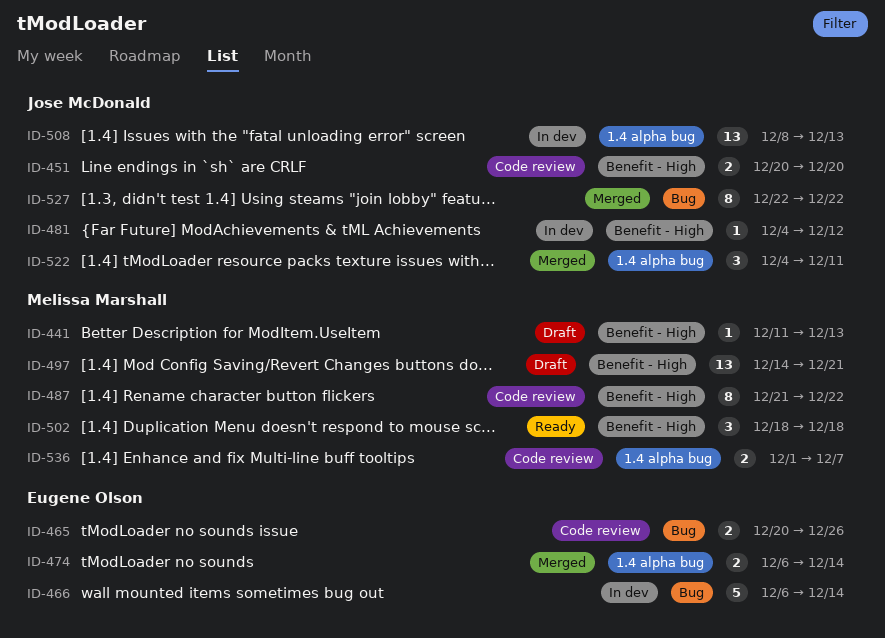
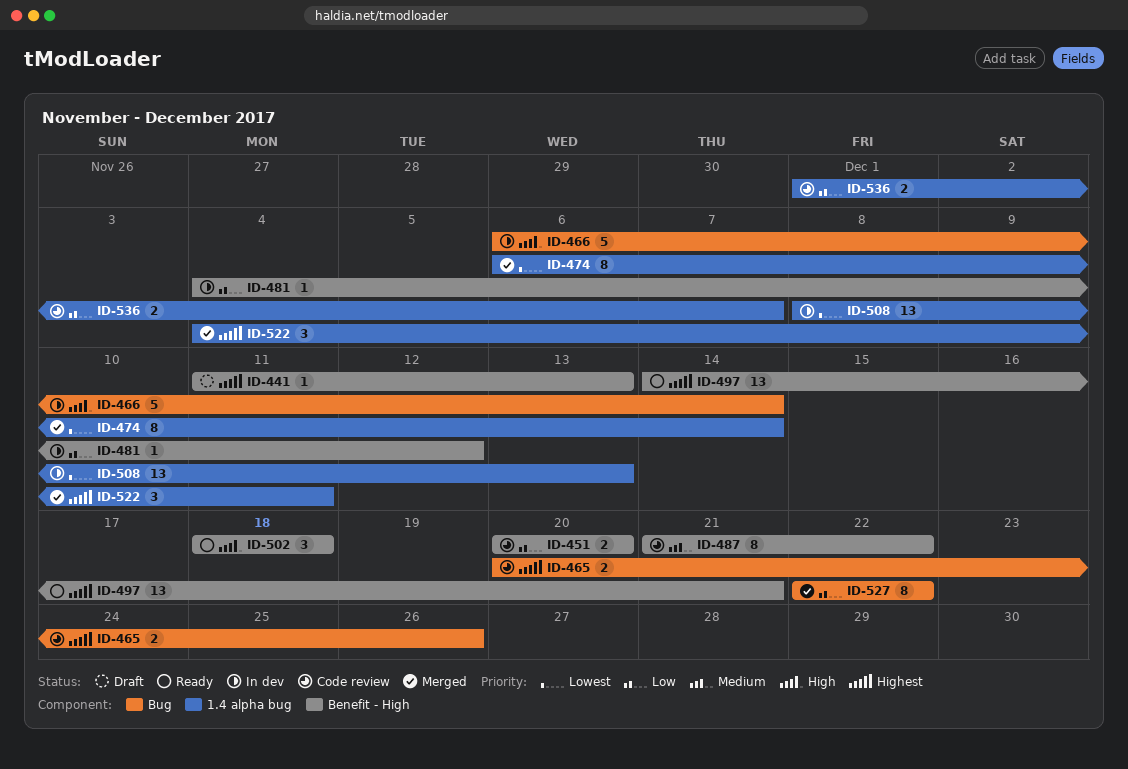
ID-474, estimate: 2 -> 8
ID-497, status: Draft -> Ready

